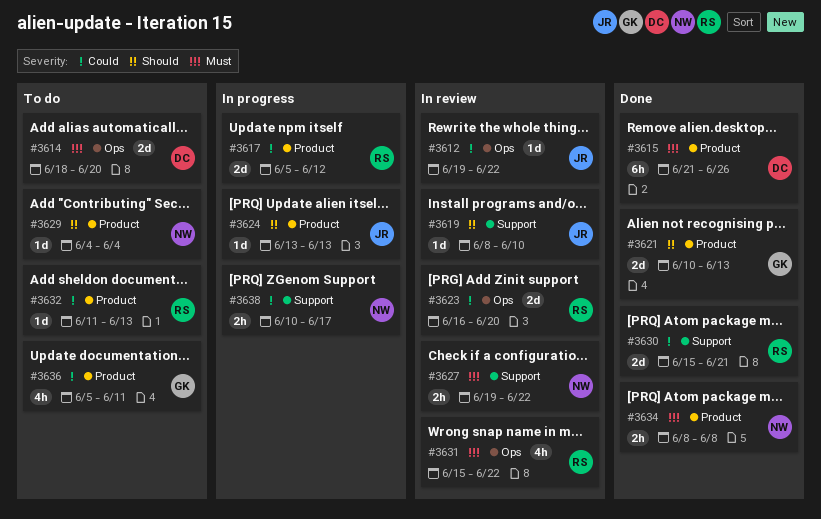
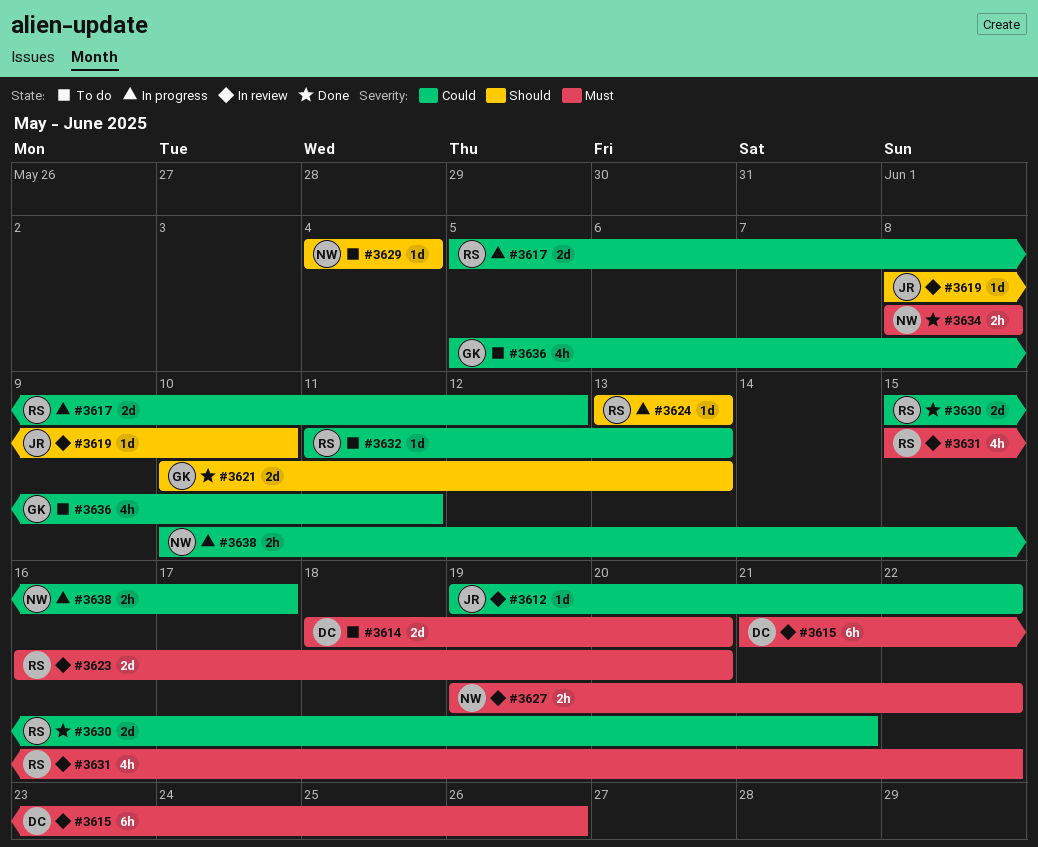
#3615, status: Done -> In review
#3623, priority: Could -> Must
#3624, owner: JR -> RS

